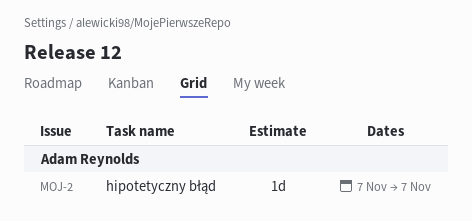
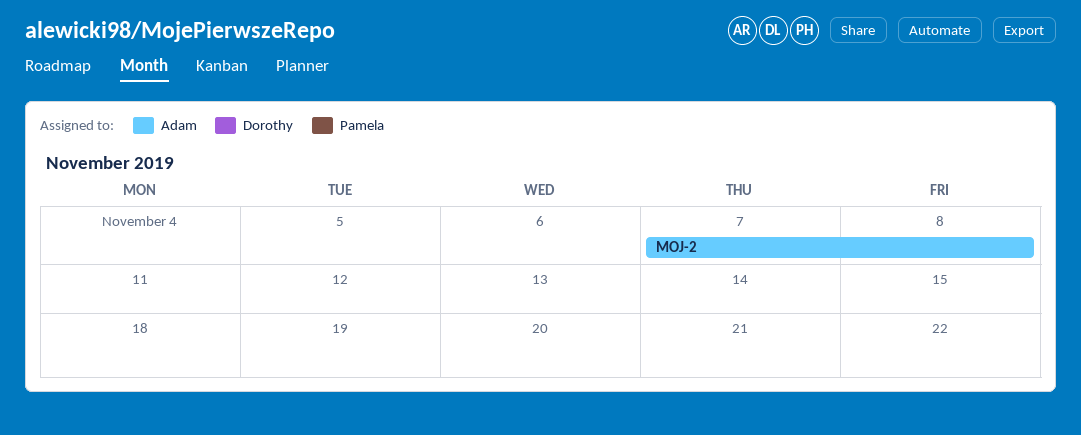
MOJ-2, due: Nov 7 -> Nov 8

